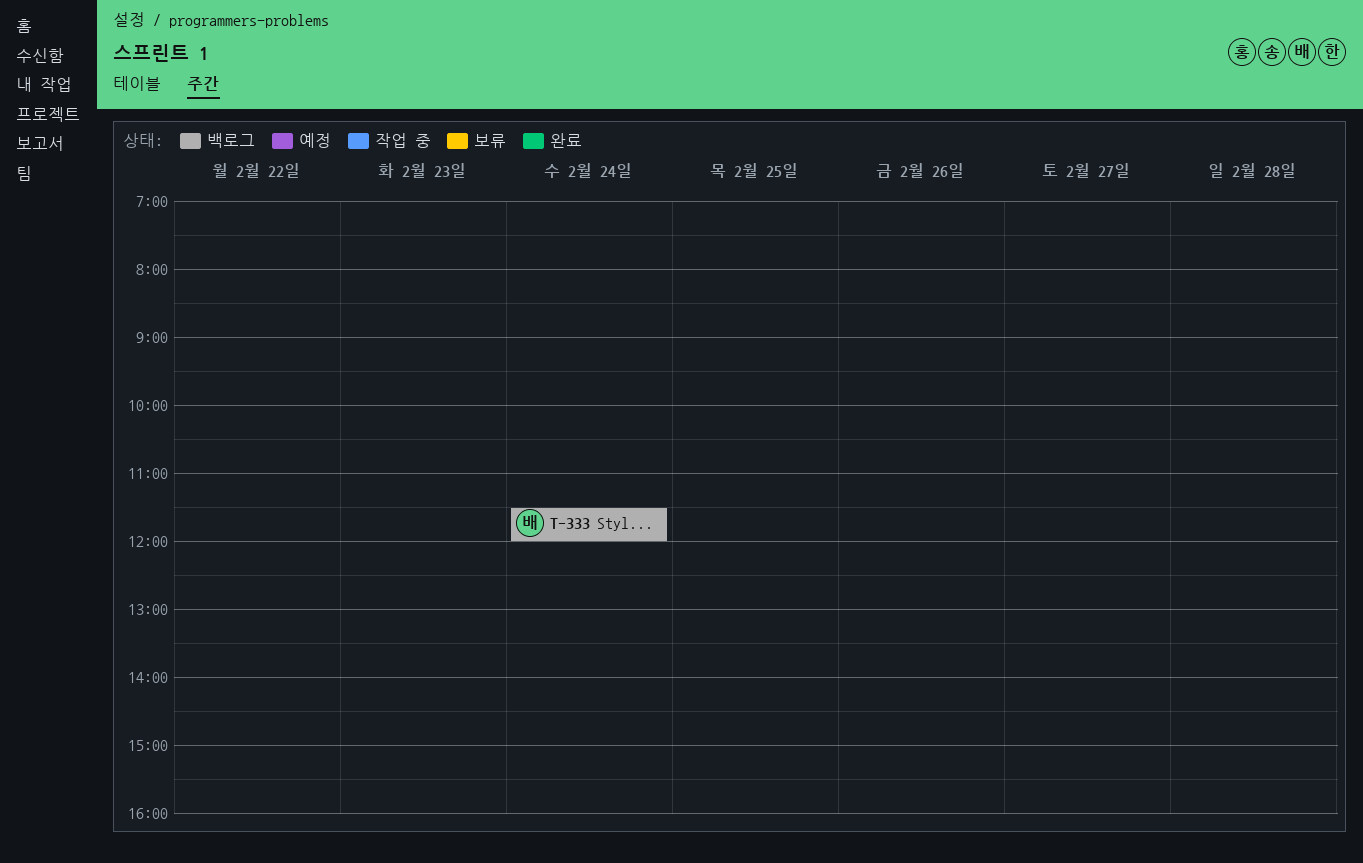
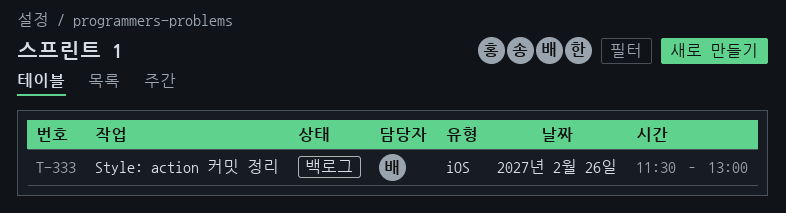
T-333, day: Feb 24 -> Feb 26
T-333, ends: 12:00 -> 13:00

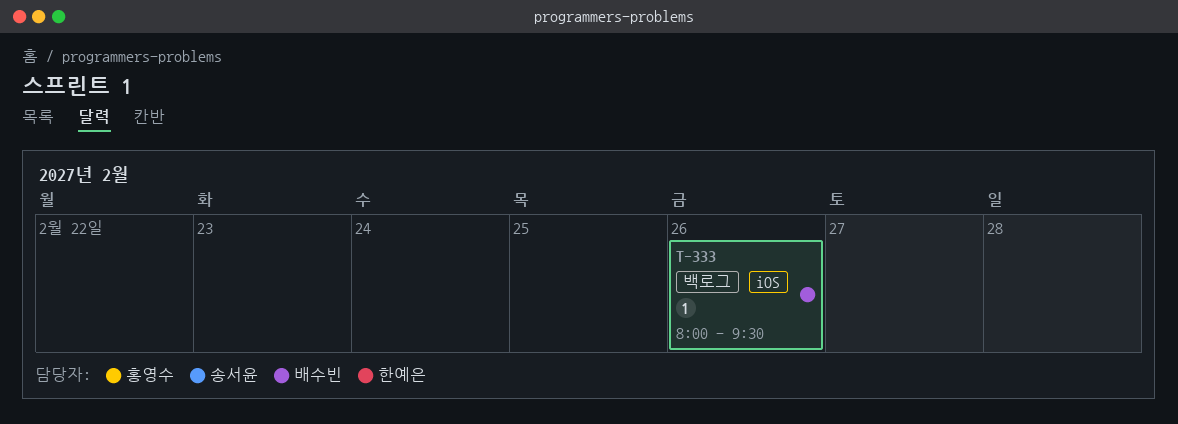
T-333, begins: 11:30 -> 08:00
T-333, ends: 13:00 -> 09:30

